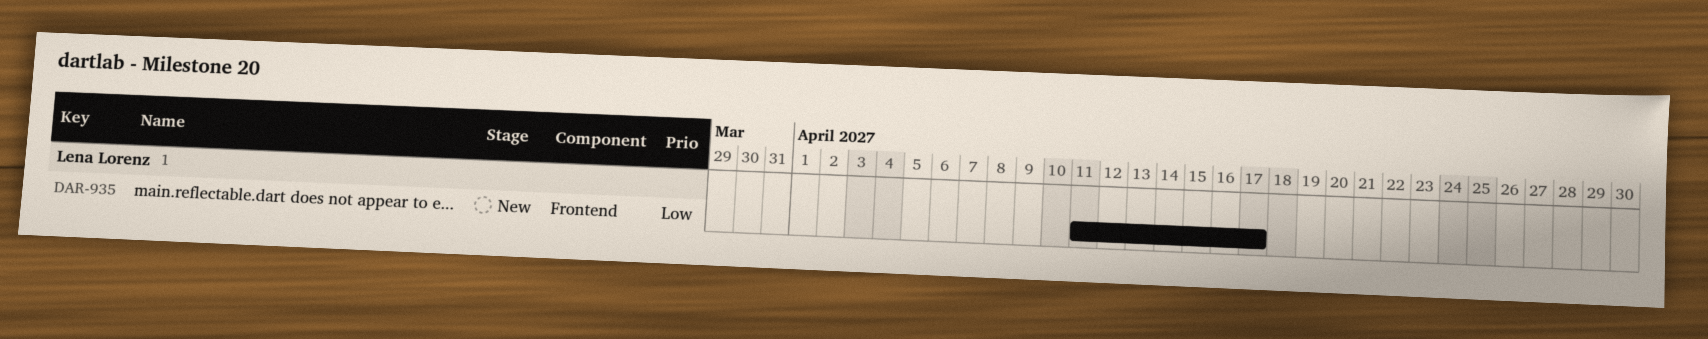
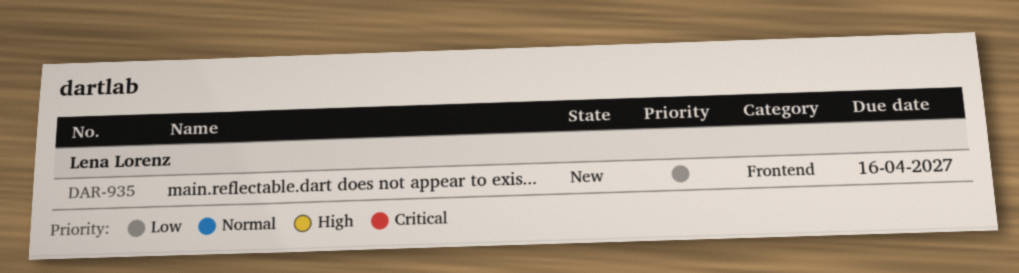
DAR-935, due: Apr 17 -> Apr 16

